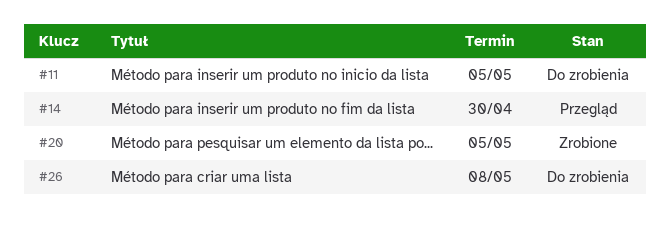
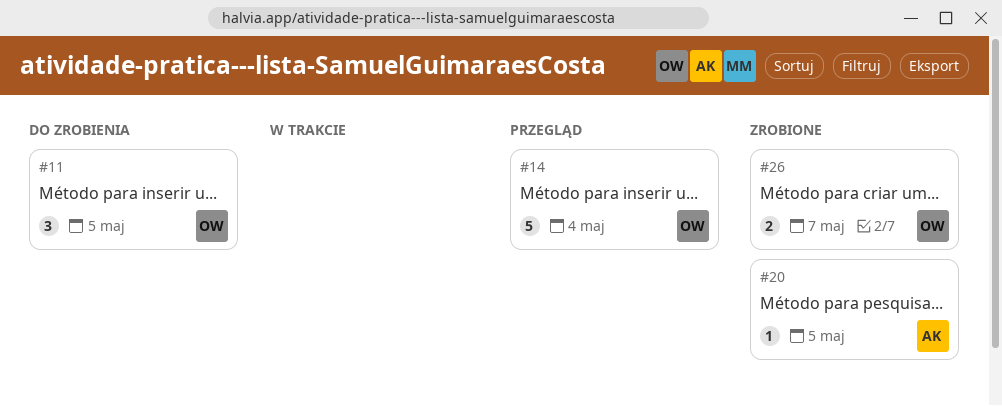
#14, due: Apr 30 -> May 4
#26, status: Do zrobienia -> Zrobione
#26, due: May 8 -> May 7

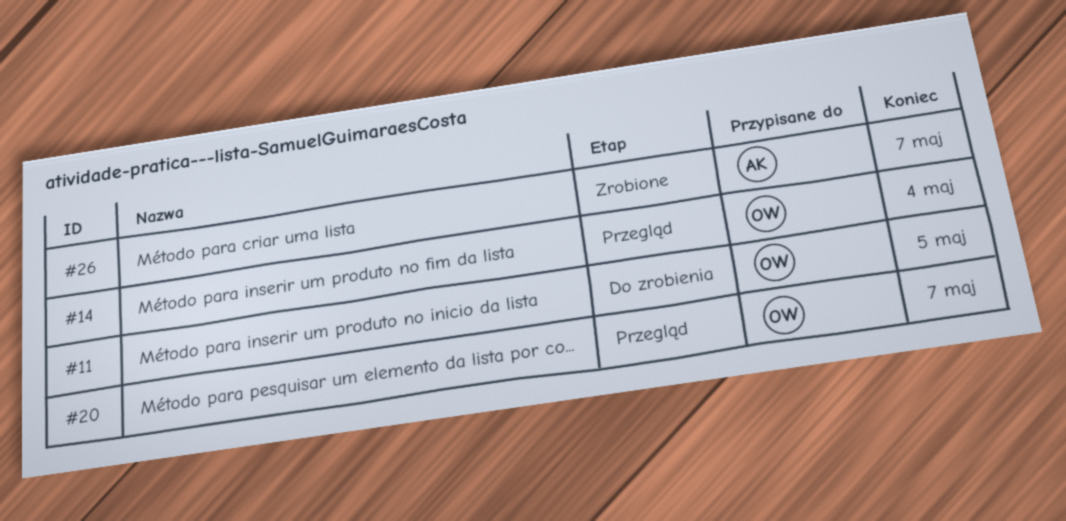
#20, status: Zrobione -> Przegląd
#20, owner: AK -> OW
#20, due: May 5 -> May 7
#26, owner: OW -> AK

